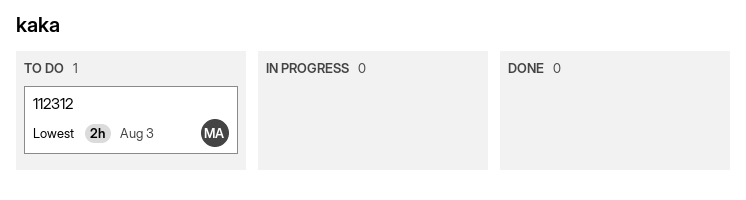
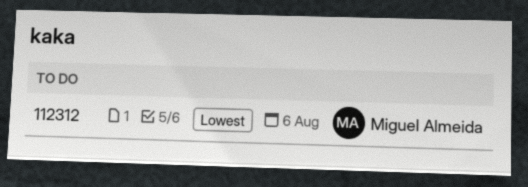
112312, due: Aug 3 -> Aug 6

